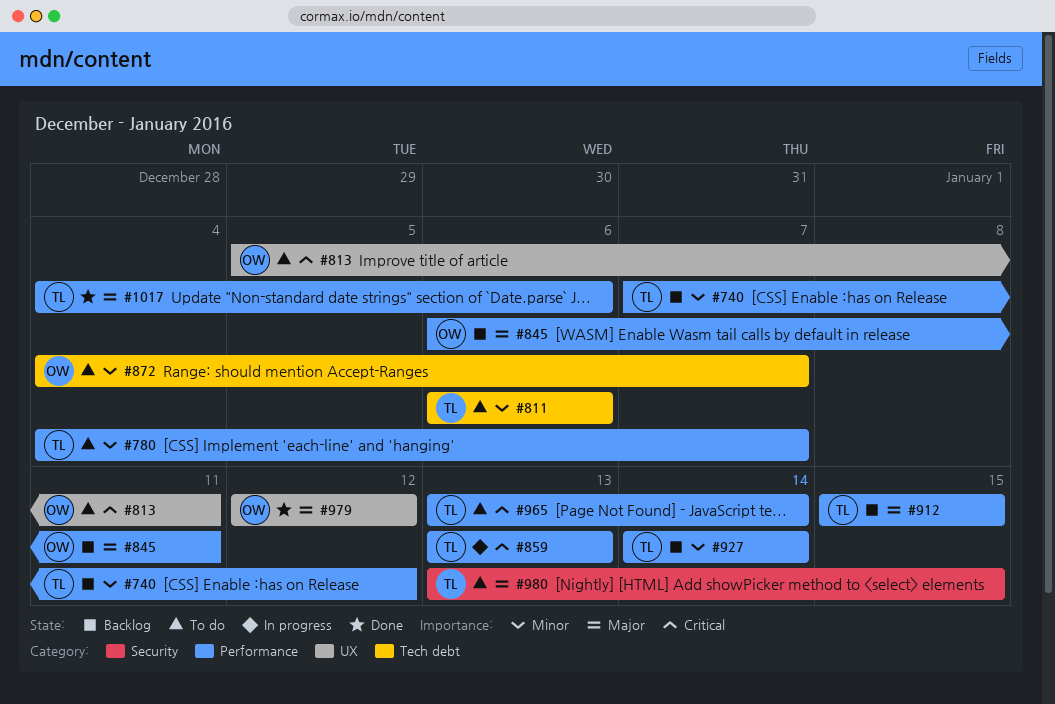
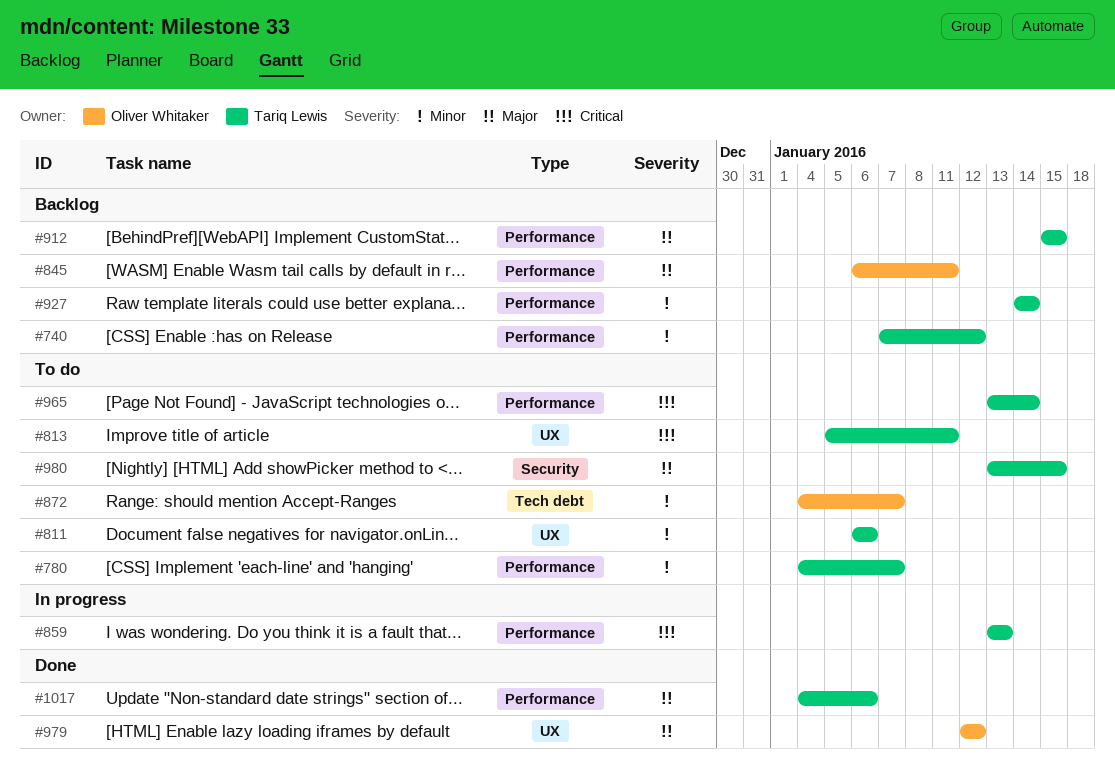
#811, label: Tech debt -> UX
#813, owner: Oliver Whitaker -> Tariq Lewis

